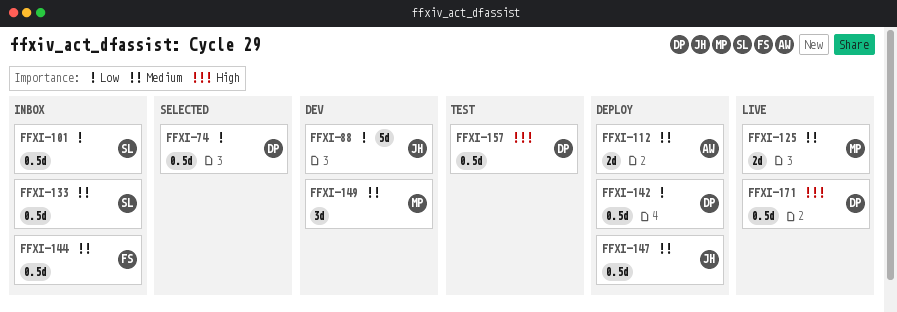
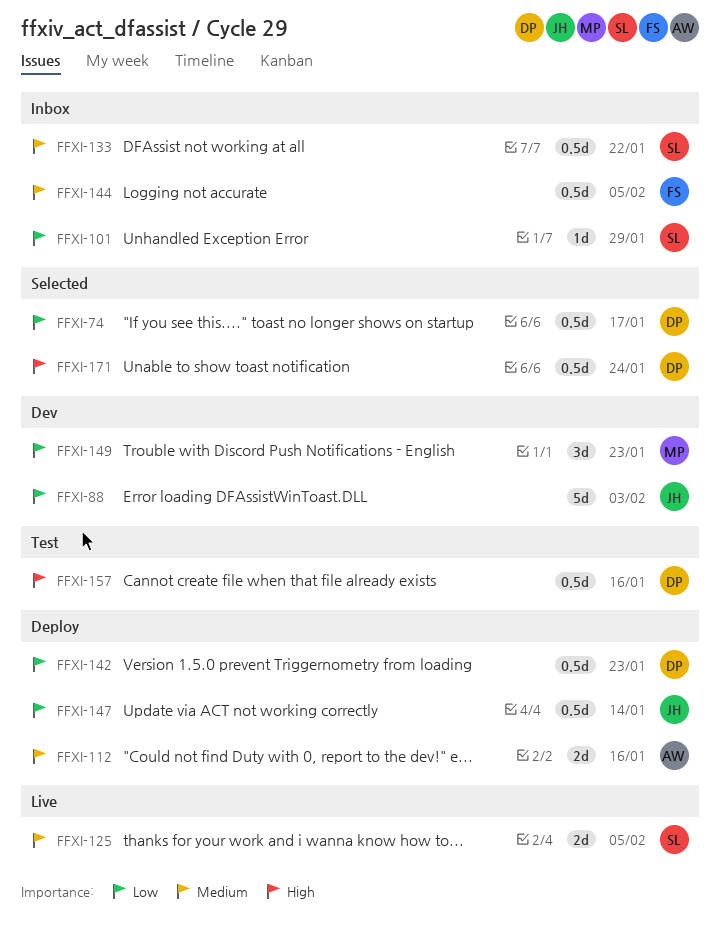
FFXI-101, estimate: 0.5d -> 1d
FFXI-125, owner: MP -> SL
FFXI-147, priority: Medium -> Low
FFXI-149, priority: Medium -> Low
FFXI-171, status: Live -> Selected

